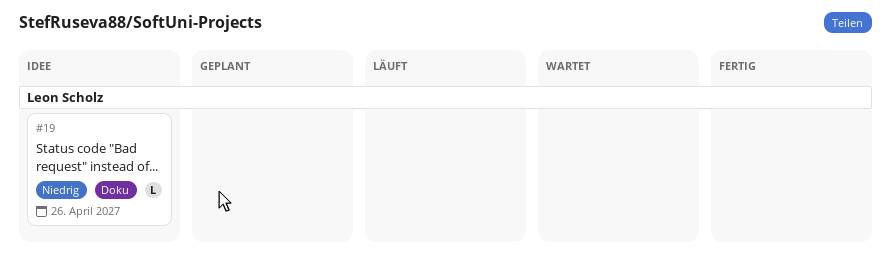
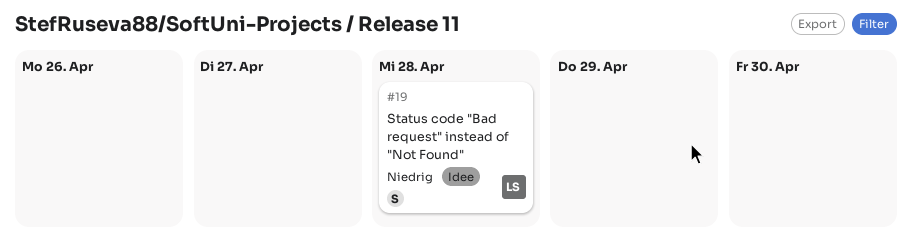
#19, estimate: L -> S
#19, due: Apr 26 -> Apr 28

